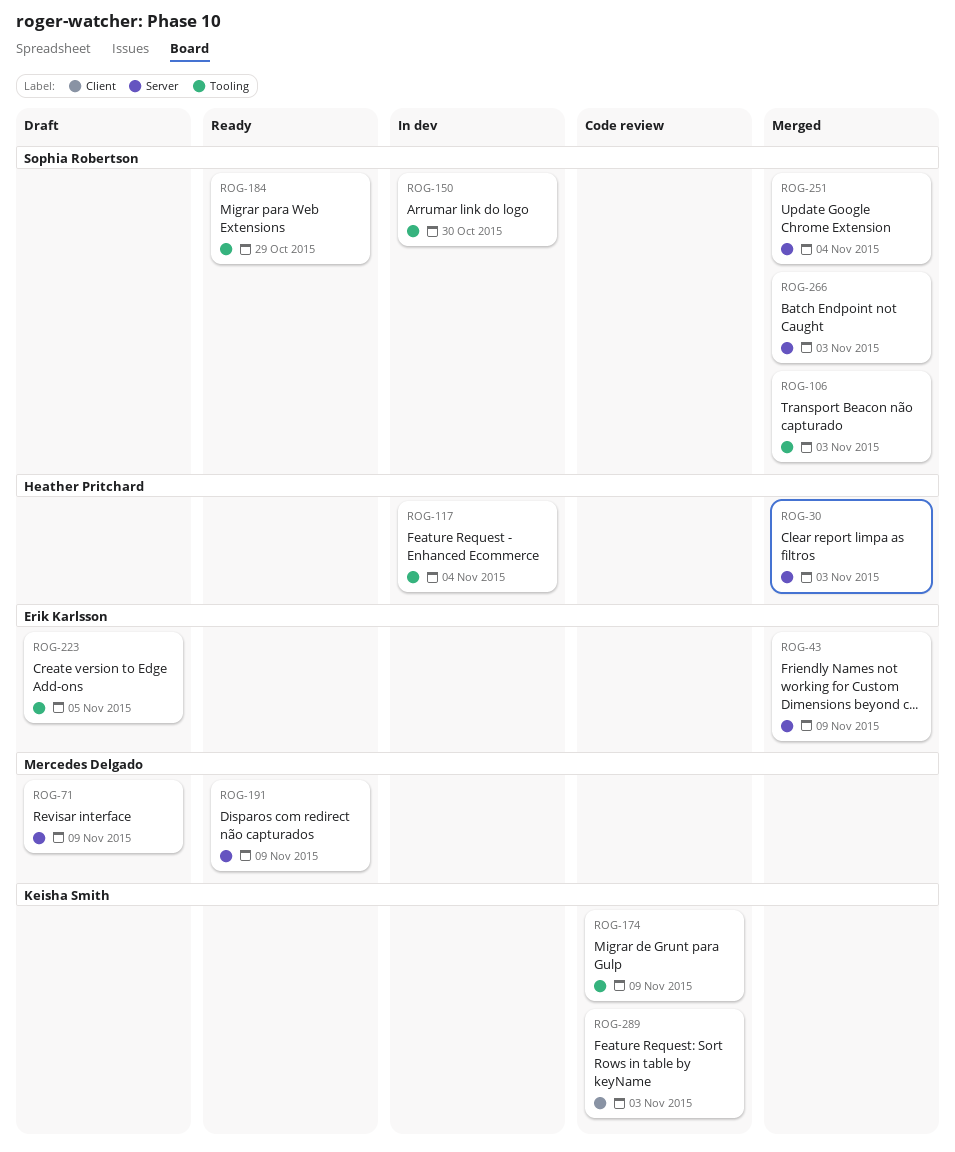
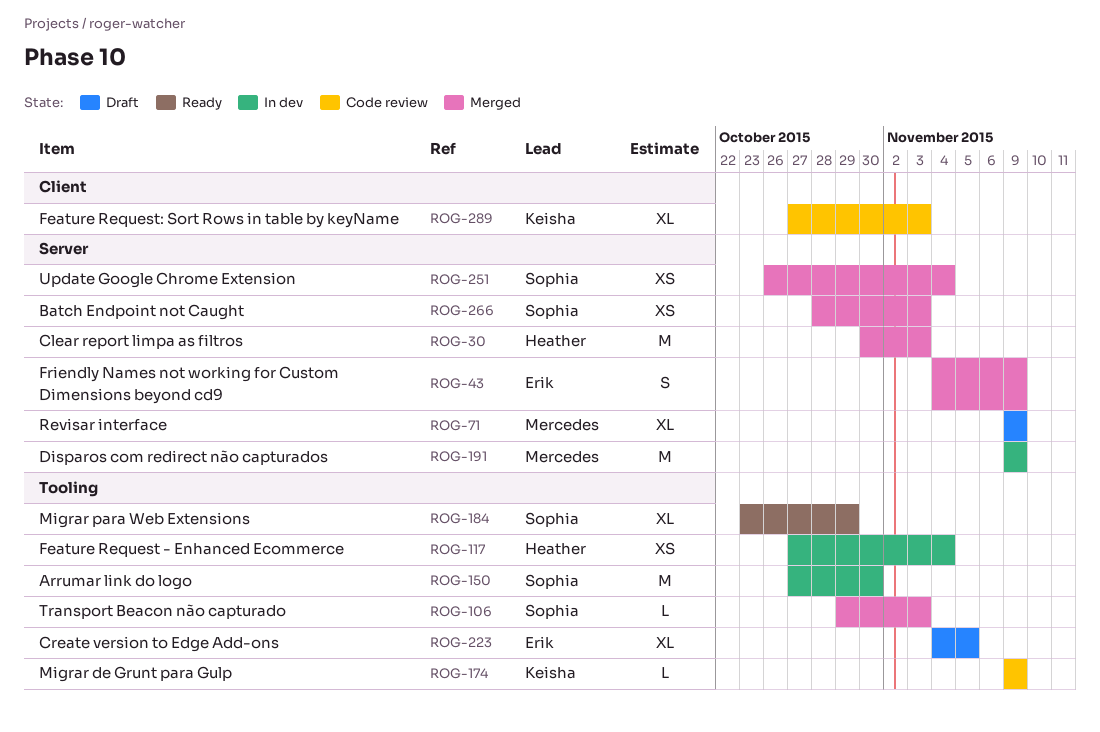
ROG-191, status: Ready -> In dev

